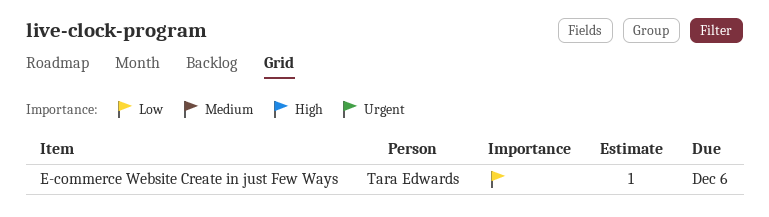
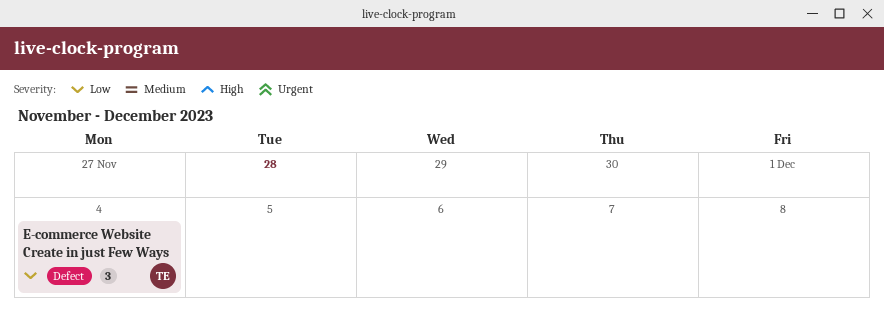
E-commerce Website Create in just Few Ways, estimate: 1 -> 3
E-commerce Website Create in just Few Ways, due: Dec 6 -> Dec 4

